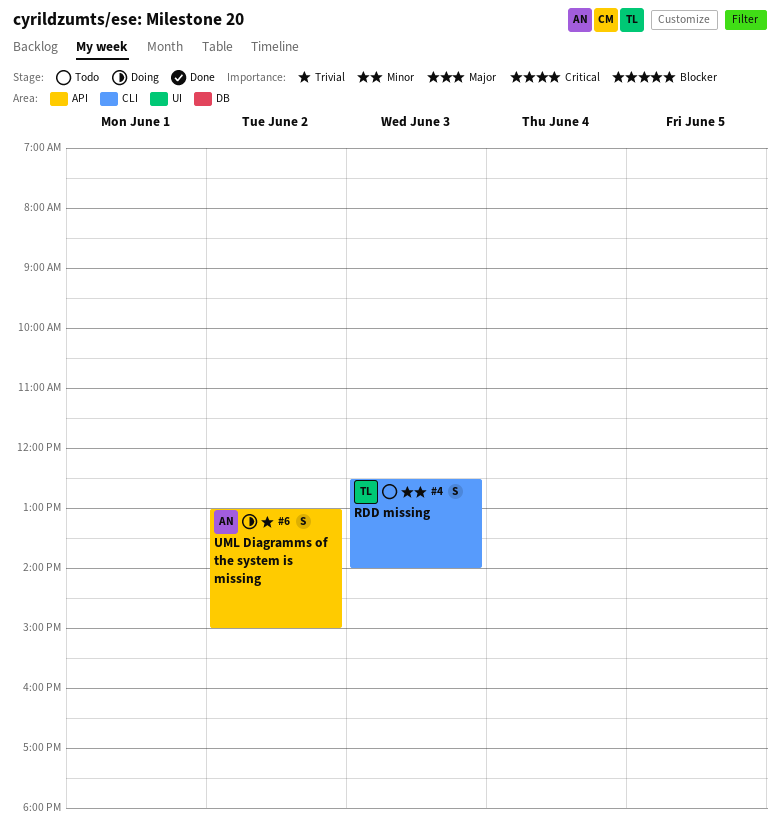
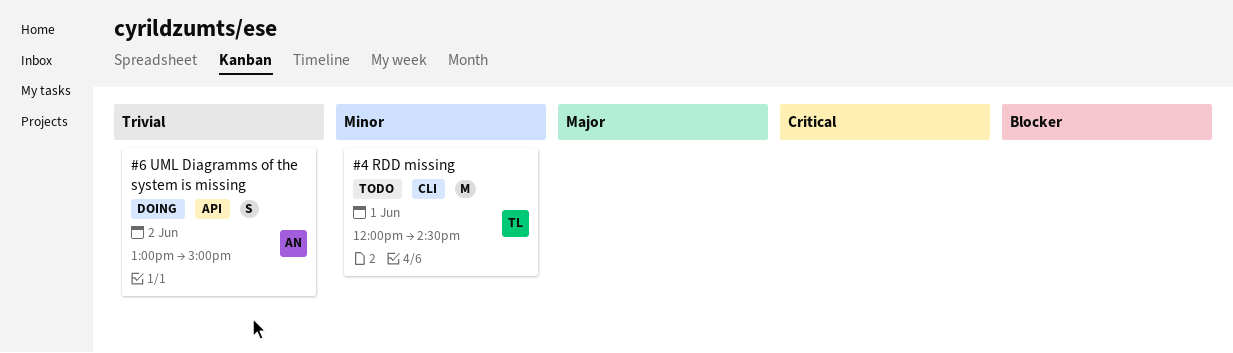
#4, estimate: S -> M
#4, day: Jun 3 -> Jun 1
#4, begins: 12:30 -> 12:00
#4, ends: 14:00 -> 14:30

